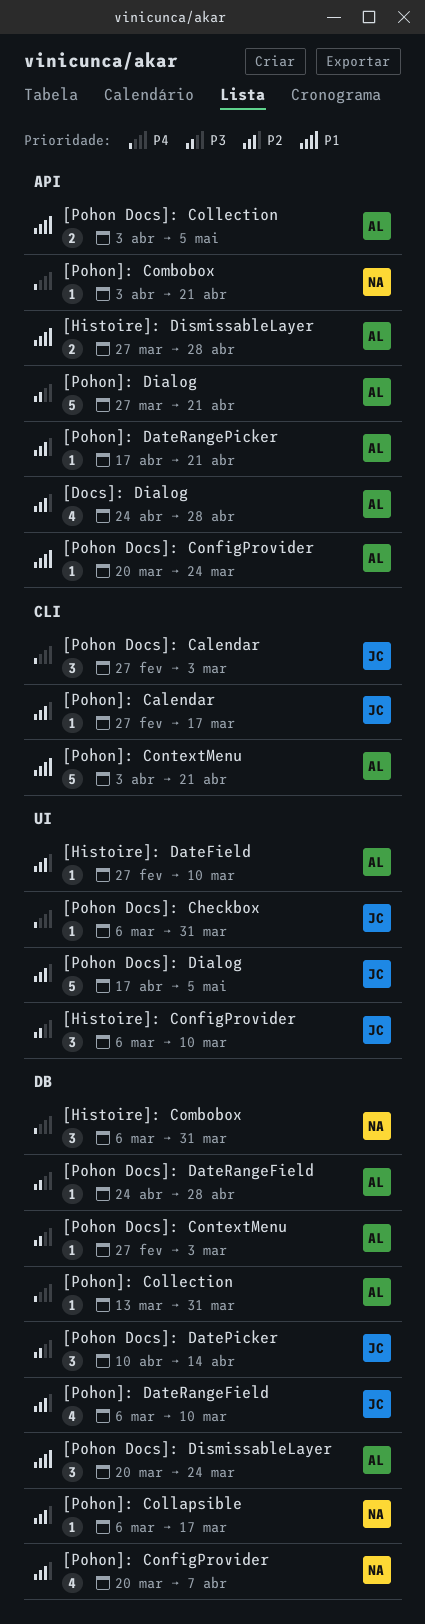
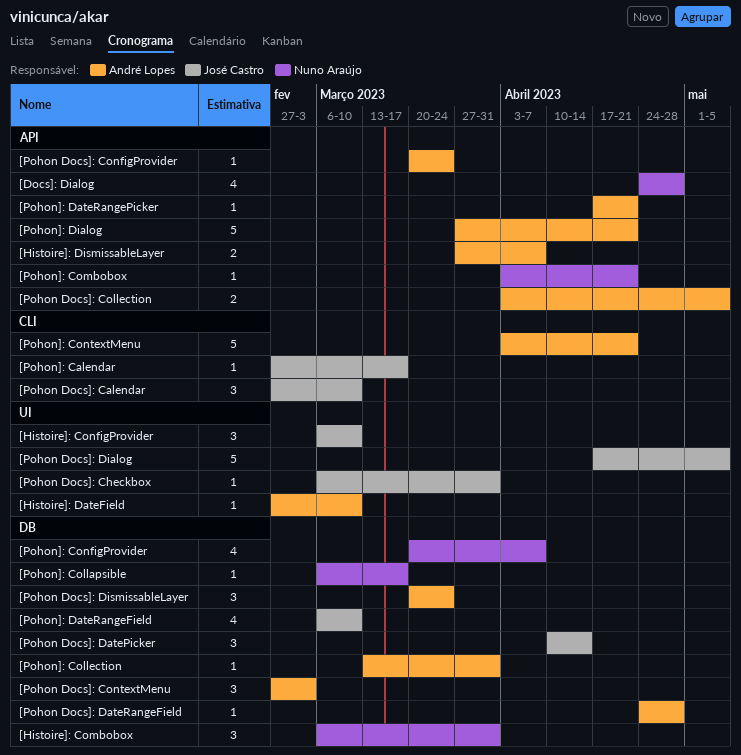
[Docs]: Dialog, owner: André Lopes -> Nuno Araújo
[Histoire]: DismissableLayer, due: Apr 28 -> Apr 7
[Pohon Docs]: Calendar, due: Mar 3 -> Mar 10
[Pohon Docs]: ContextMenu, estimate: 1 -> 3

